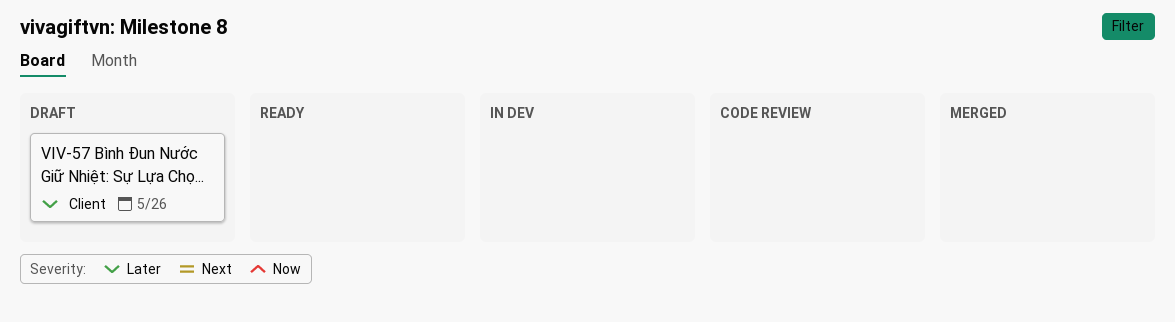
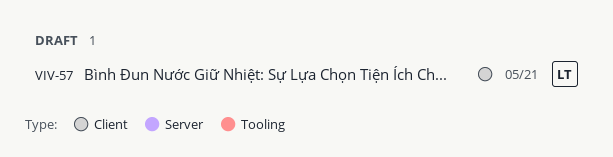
VIV-57, due: May 26 -> May 21

